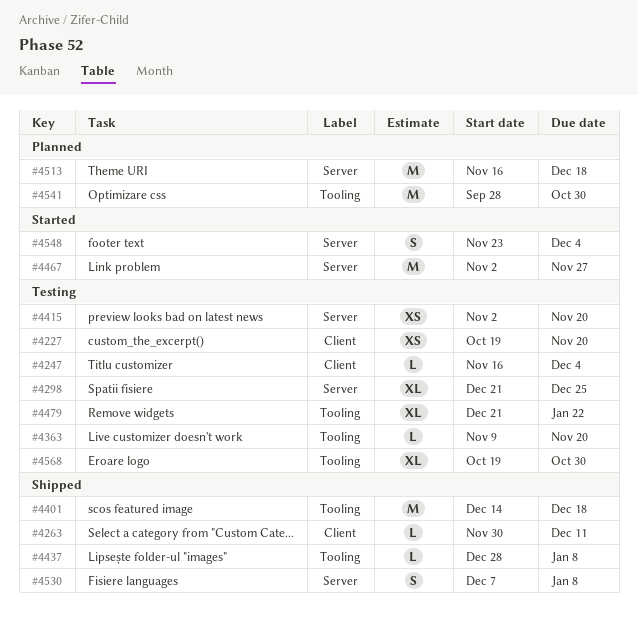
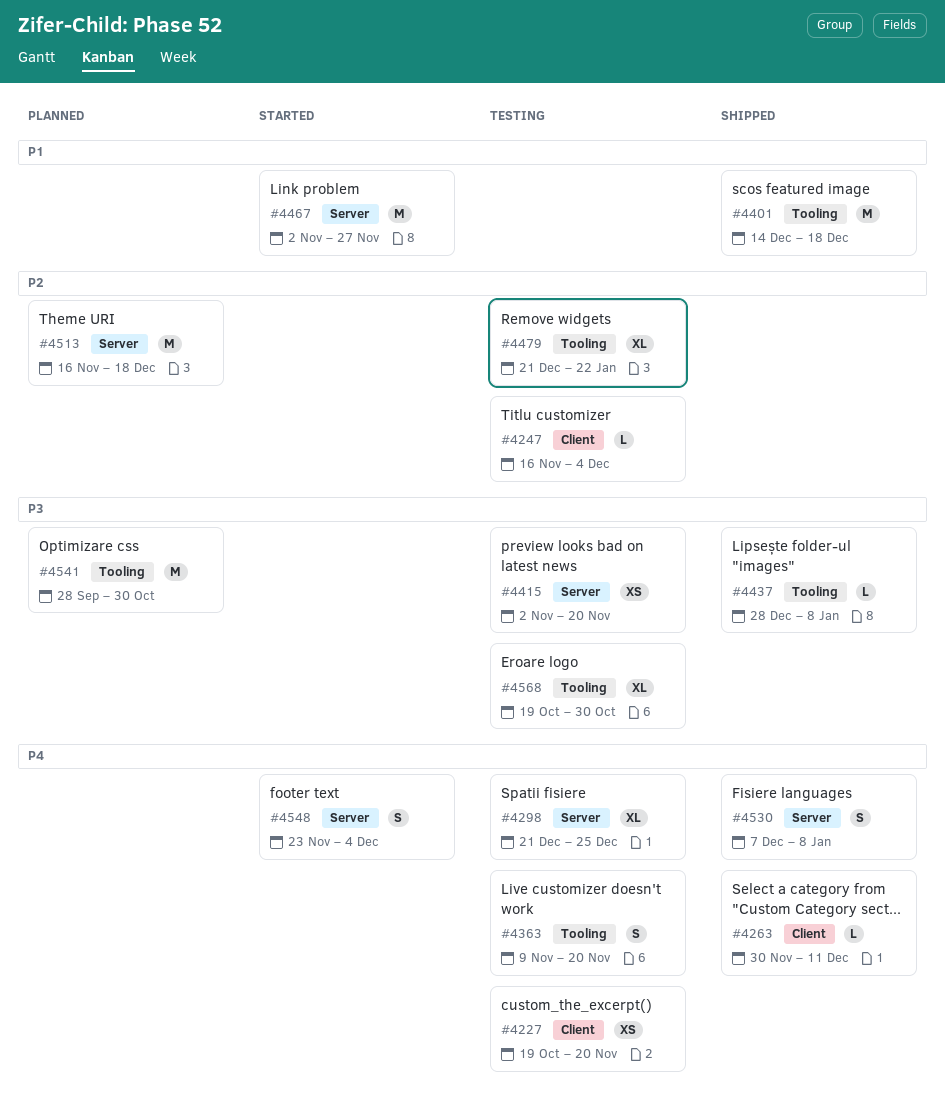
#4363, estimate: L -> S

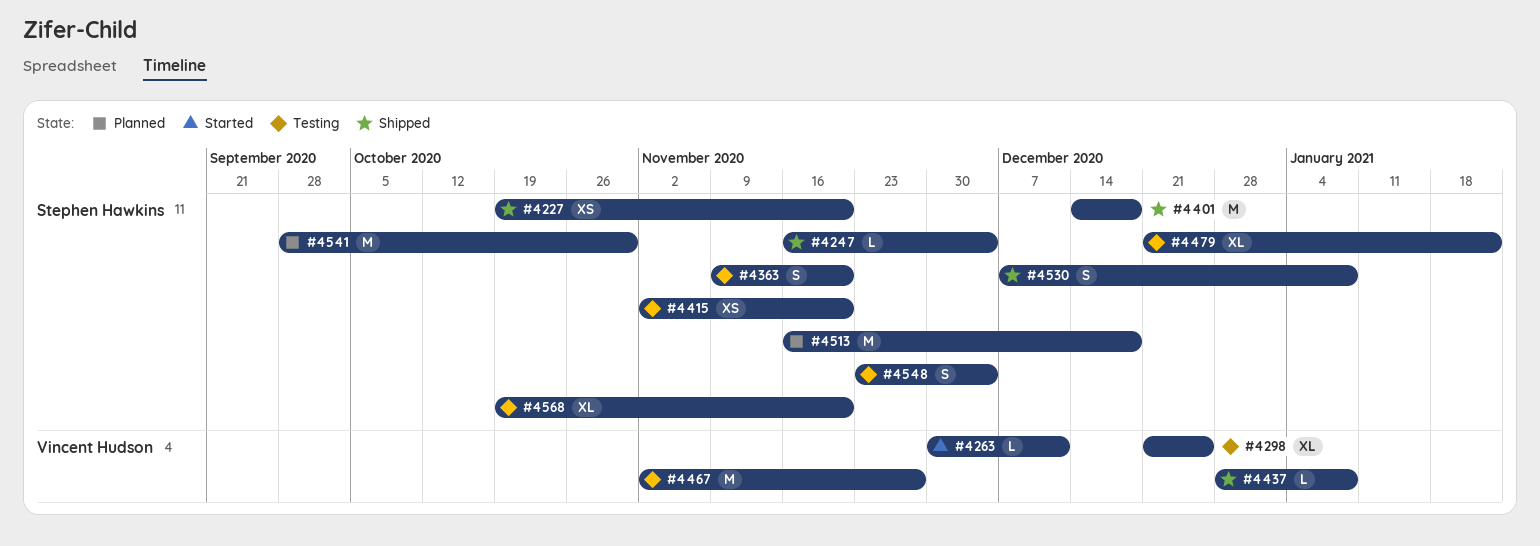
#4227, status: Testing -> Shipped
#4247, status: Testing -> Shipped
#4263, status: Shipped -> Started
#4467, status: Started -> Testing
#4548, status: Started -> Testing
#4568, due: Oct 30 -> Nov 20

